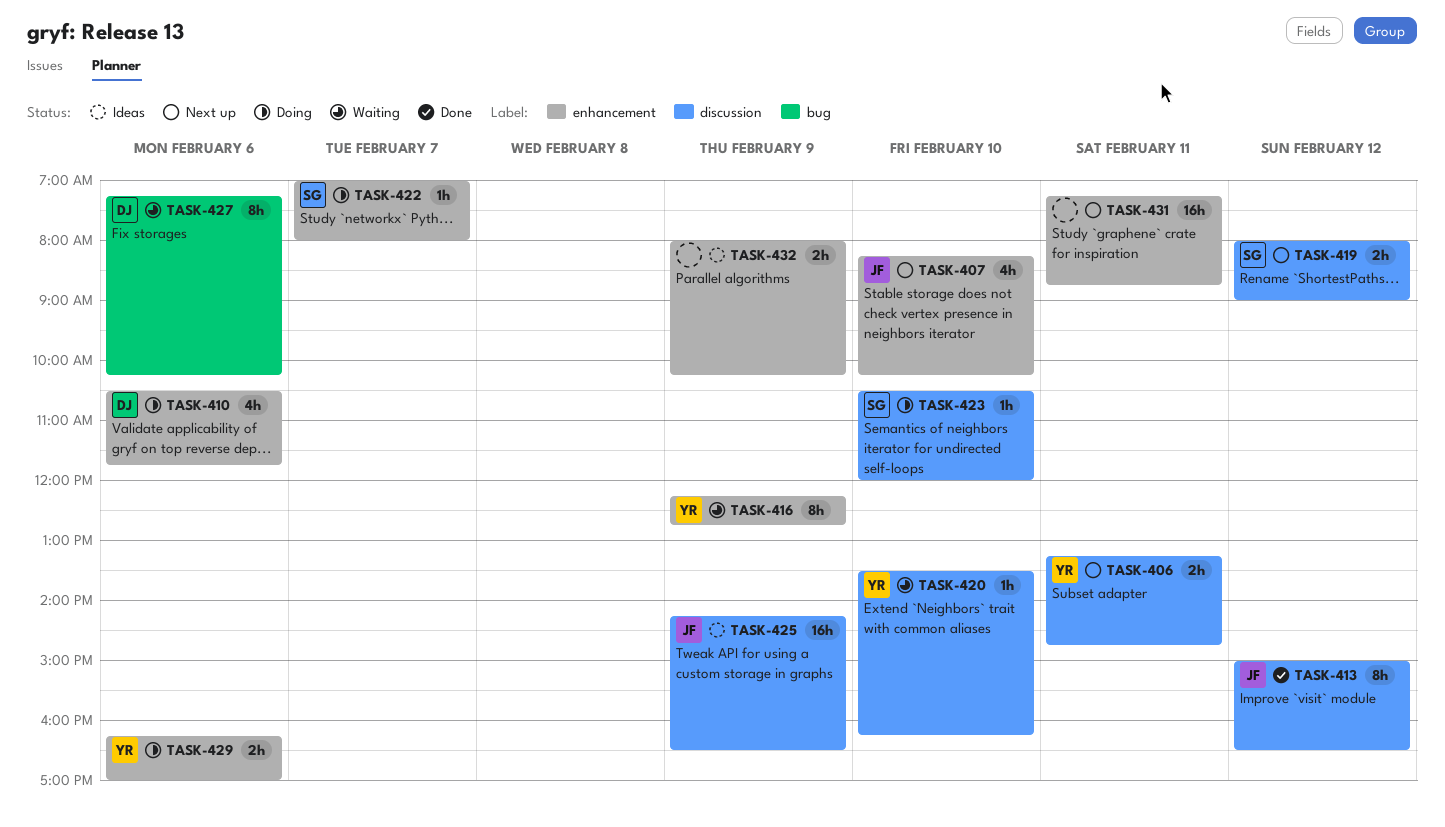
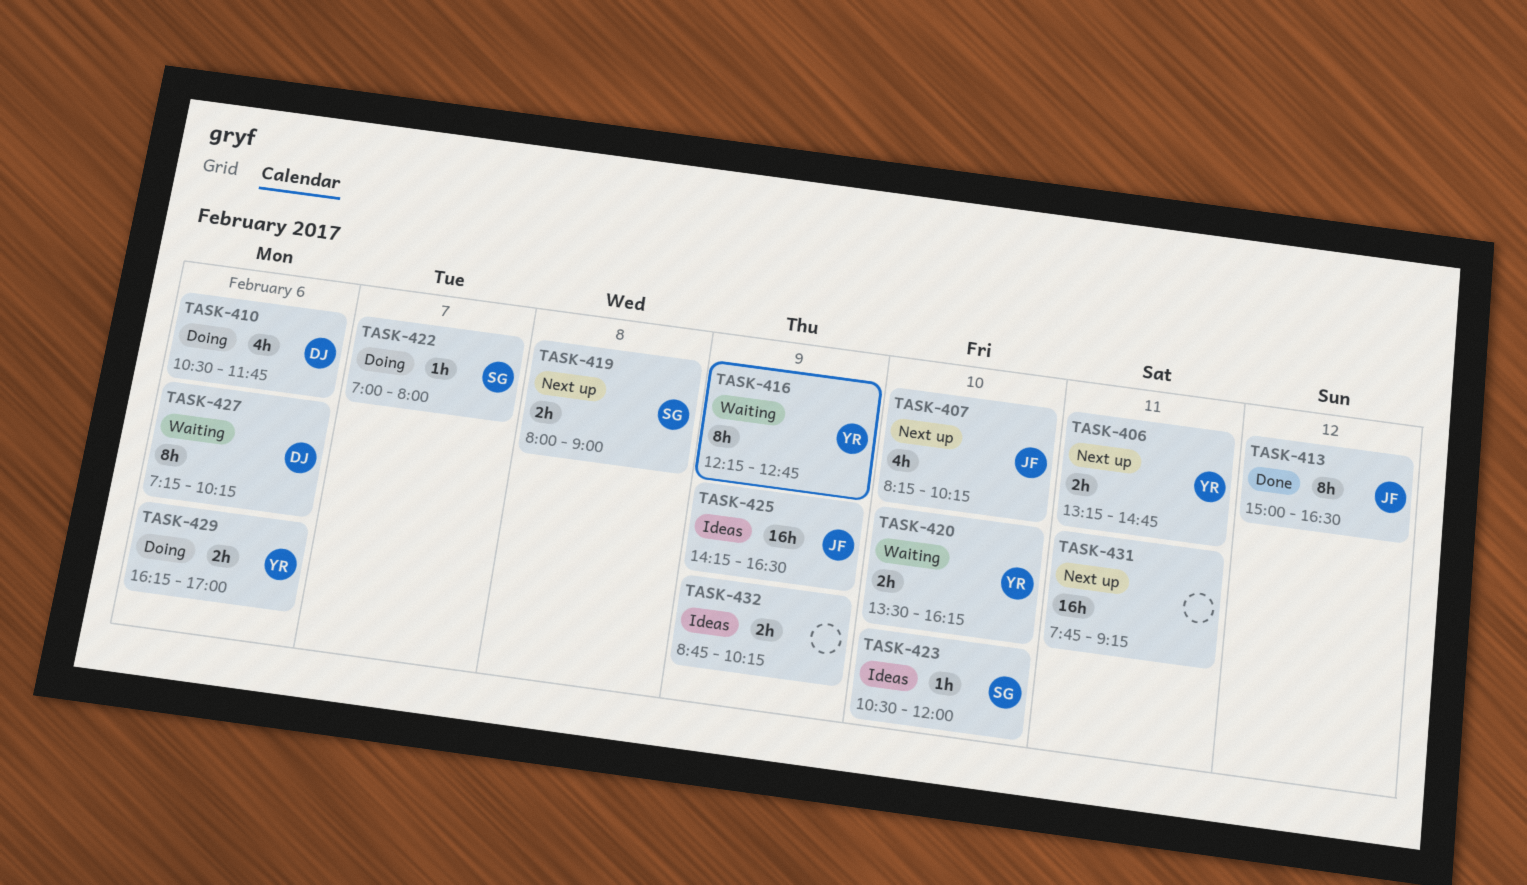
TASK-419, day: Feb 12 -> Feb 8
TASK-420, estimate: 1h -> 2h
TASK-423, status: Doing -> Ideas
TASK-431, begins: 07:15 -> 07:45
TASK-431, ends: 08:45 -> 09:15
TASK-432, begins: 08:00 -> 08:45

